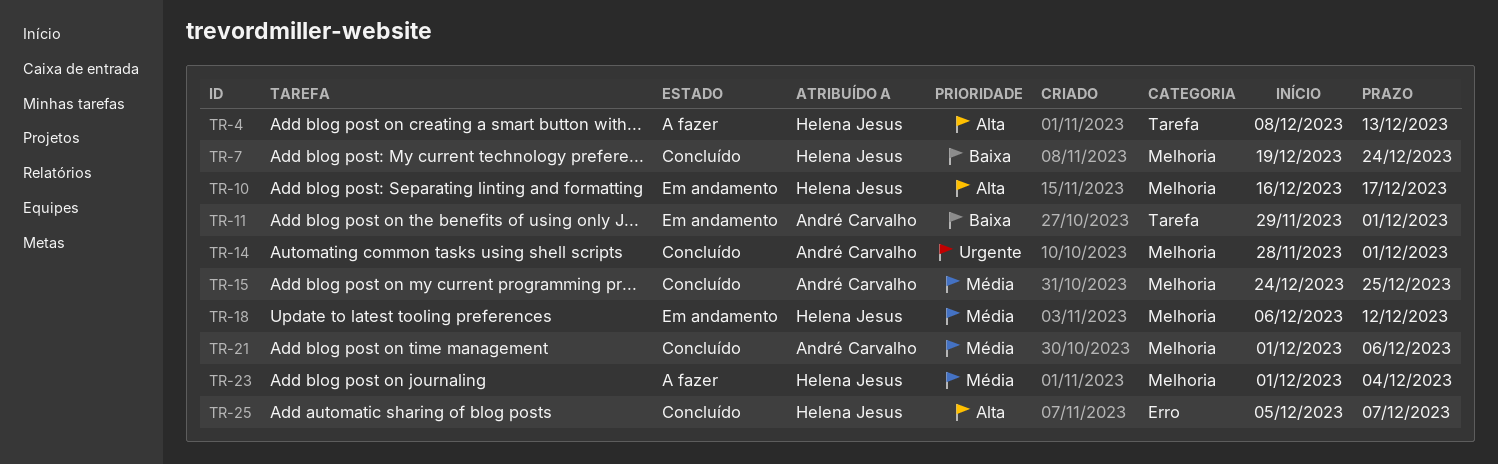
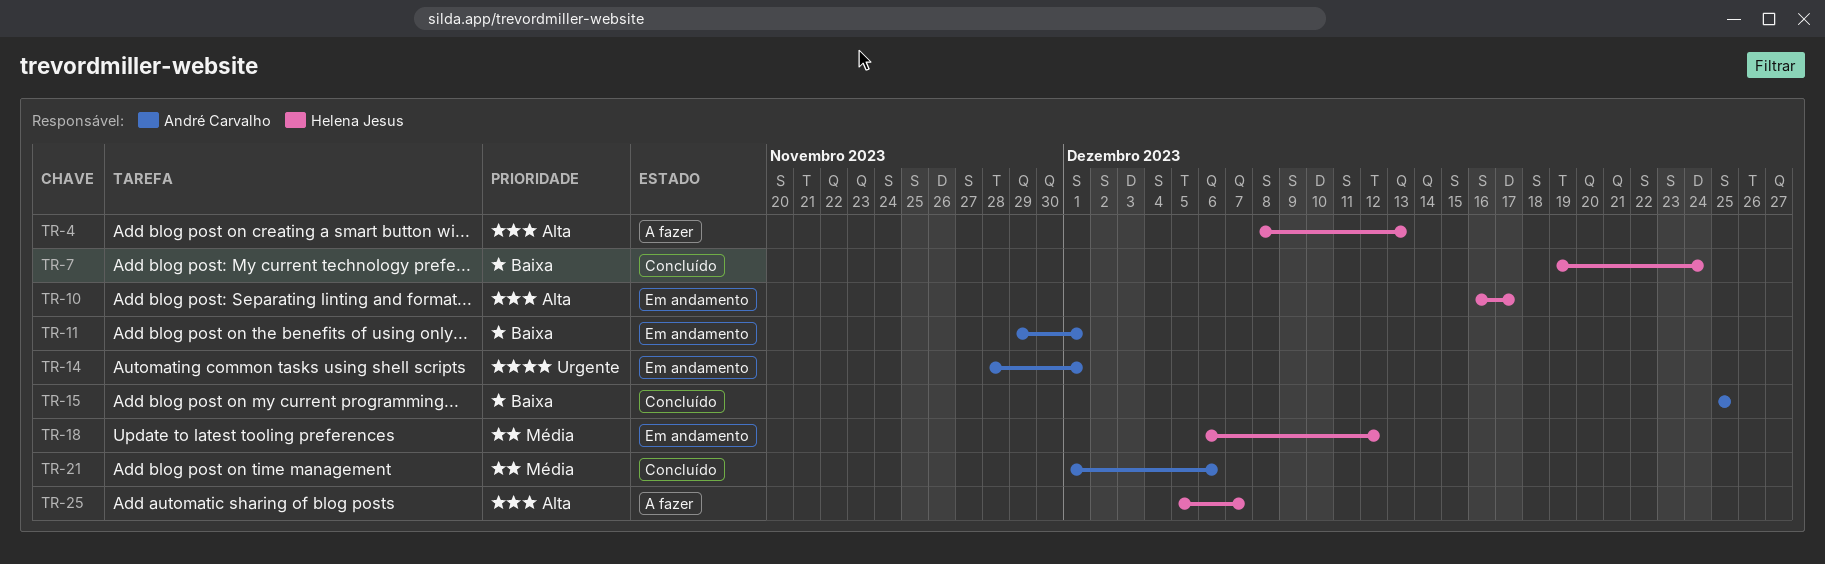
TR-14, status: Concluído -> Em andamento
TR-15, priority: Média -> Baixa
TR-15, start: Dec 24 -> Dec 25
TR-23: present -> none
TR-25, status: Concluído -> A fazer

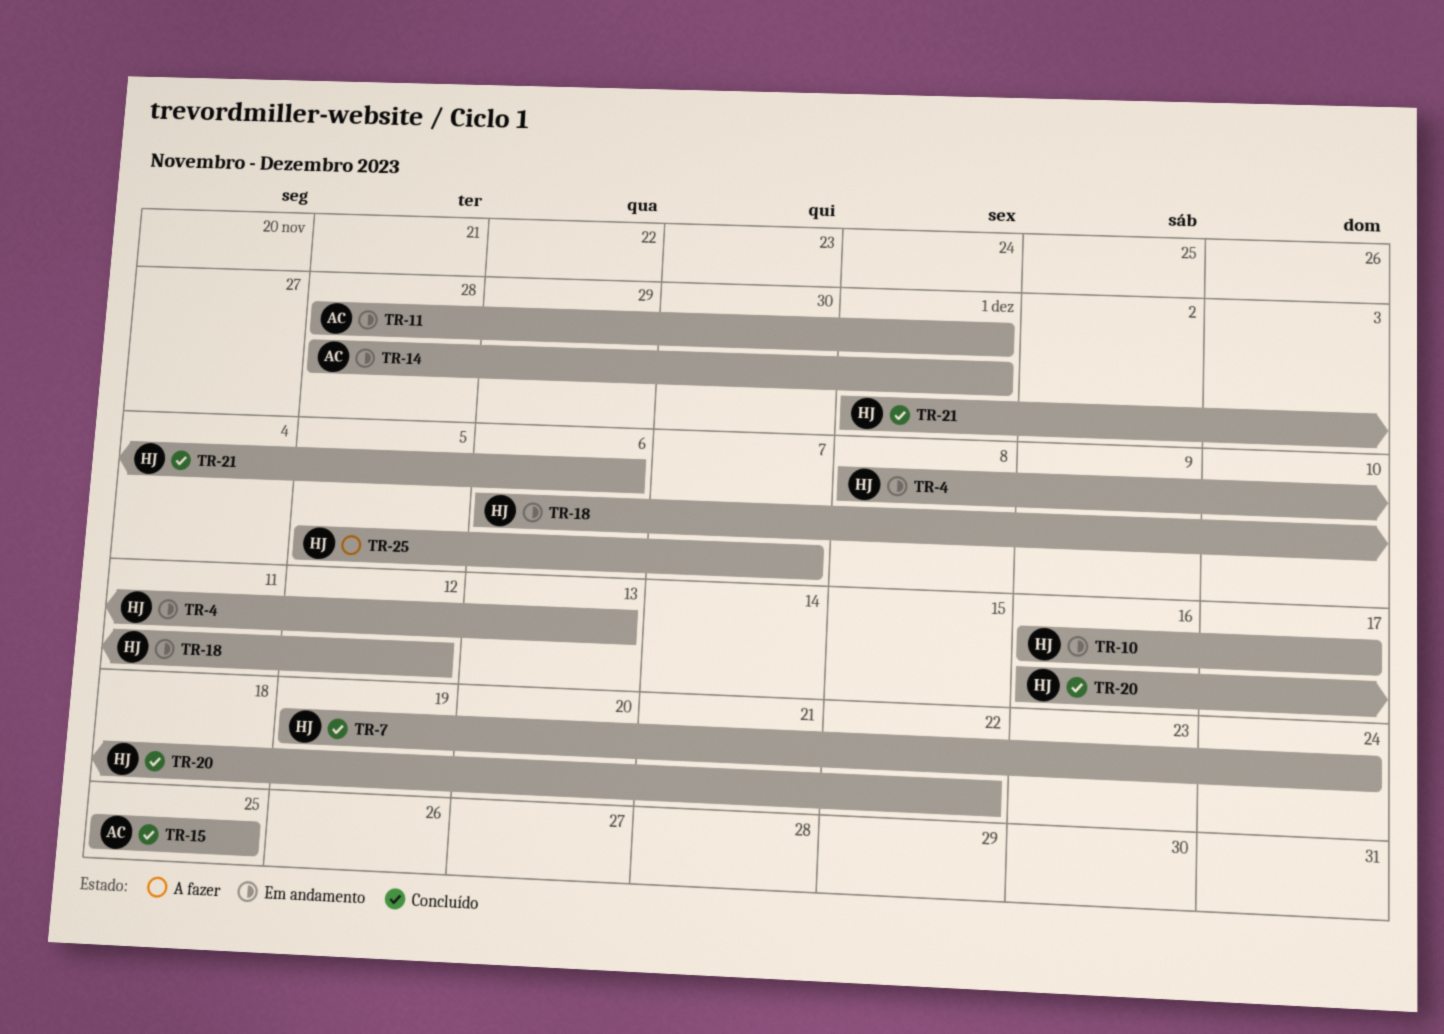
TR-4, status: A fazer -> Em andamento
TR-11, start: Nov 29 -> Nov 28
TR-20: none -> present
TR-21, owner: André Carvalho -> Helena Jesus

